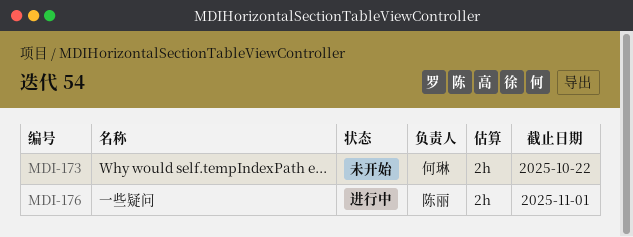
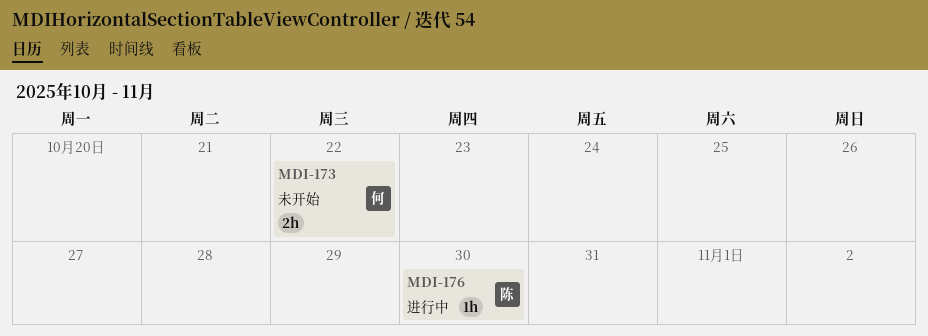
MDI-176, estimate: 2h -> 1h
MDI-176, due: Nov 1 -> Oct 30

